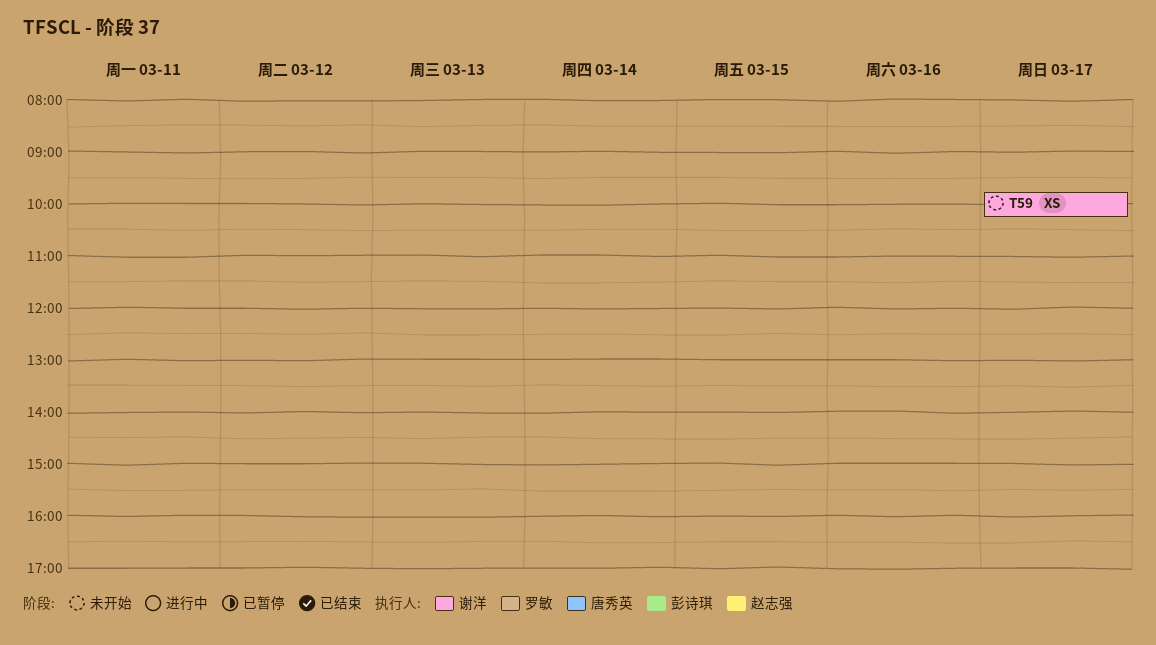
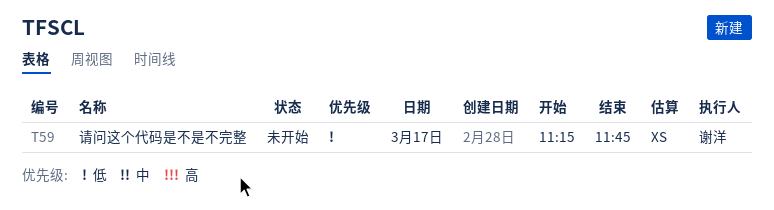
T59, begins: 09:45 -> 11:15
T59, ends: 10:15 -> 11:45

